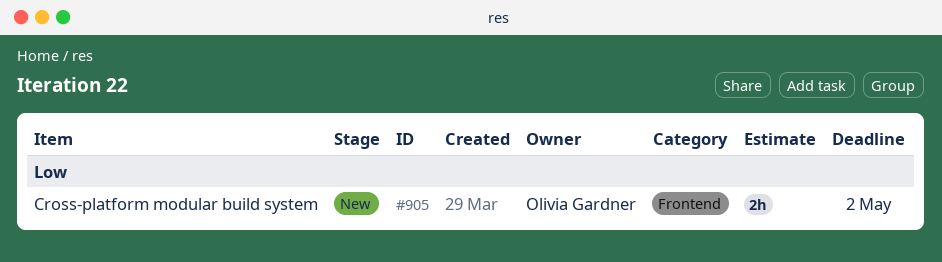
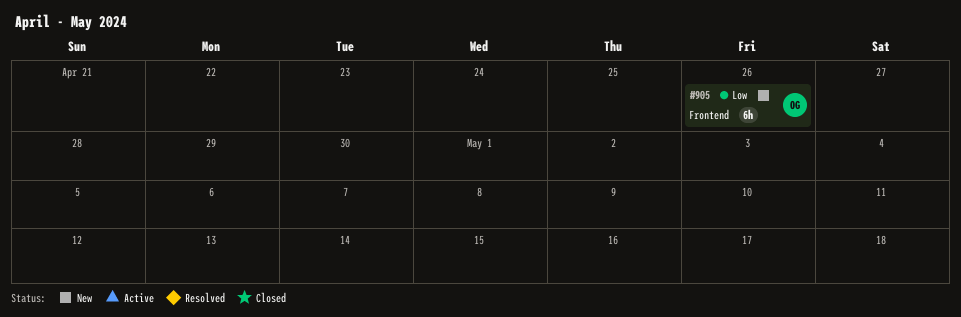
#905, estimate: 2h -> 6h
#905, due: May 2 -> Apr 26

